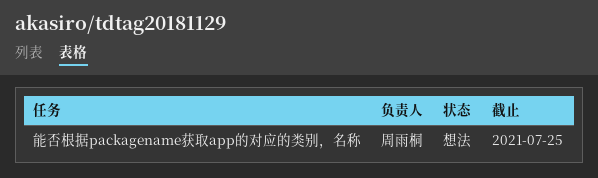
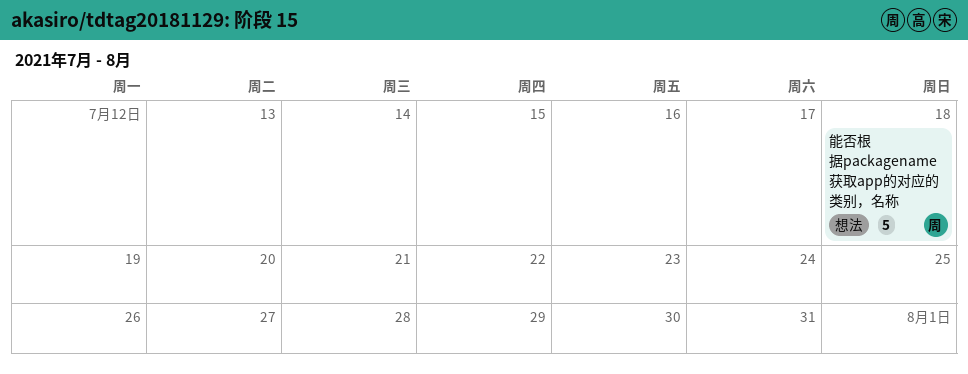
能否根据packagename获取app的对应的类别，名称, due: Jul 25 -> Jul 18

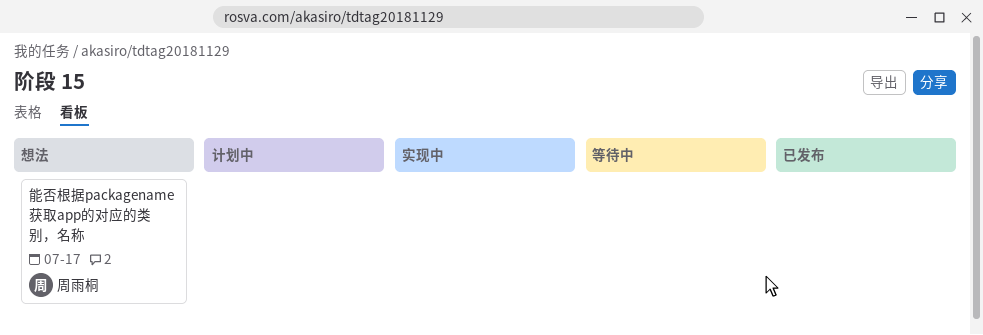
能否根据packagename获取app的对应的类别，名称, due: Jul 18 -> Jul 17

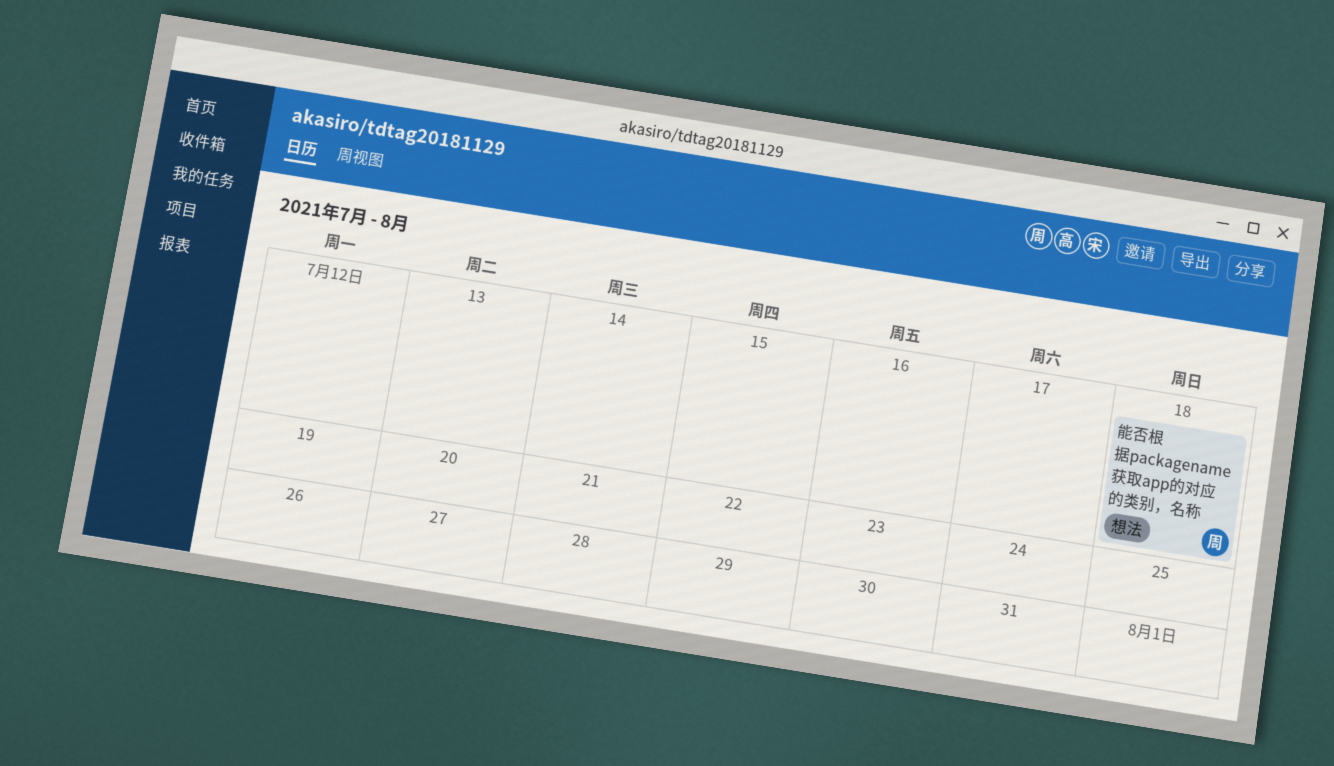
能否根据packagename获取app的对应的类别，名称, due: Jul 17 -> Jul 18

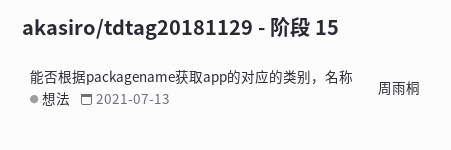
能否根据packagename获取app的对应的类别，名称, due: Jul 18 -> Jul 13

